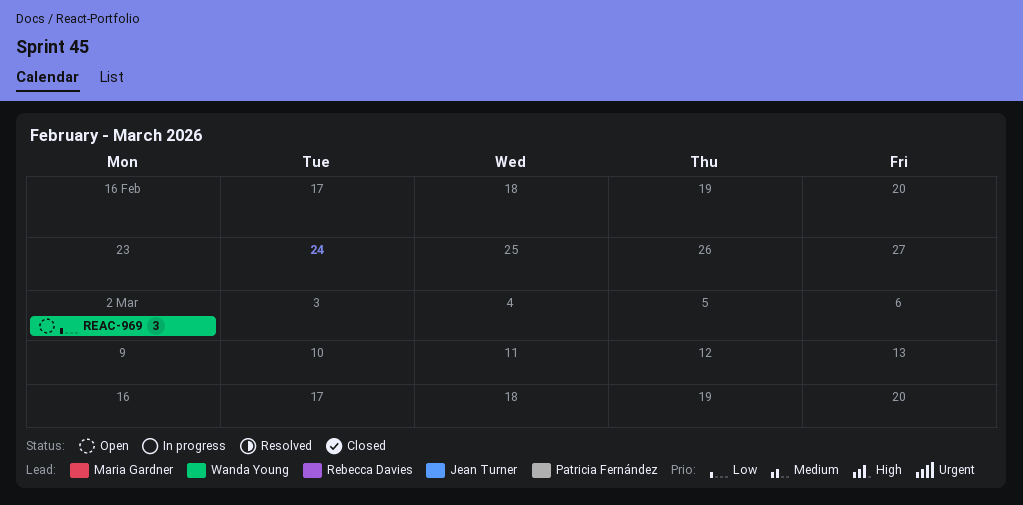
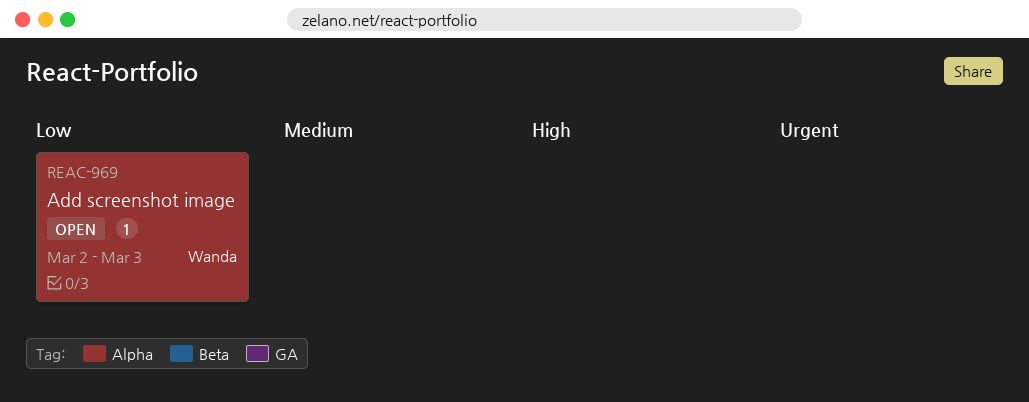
REAC-969, estimate: 3 -> 1
REAC-969, due: Mar 2 -> Mar 3

